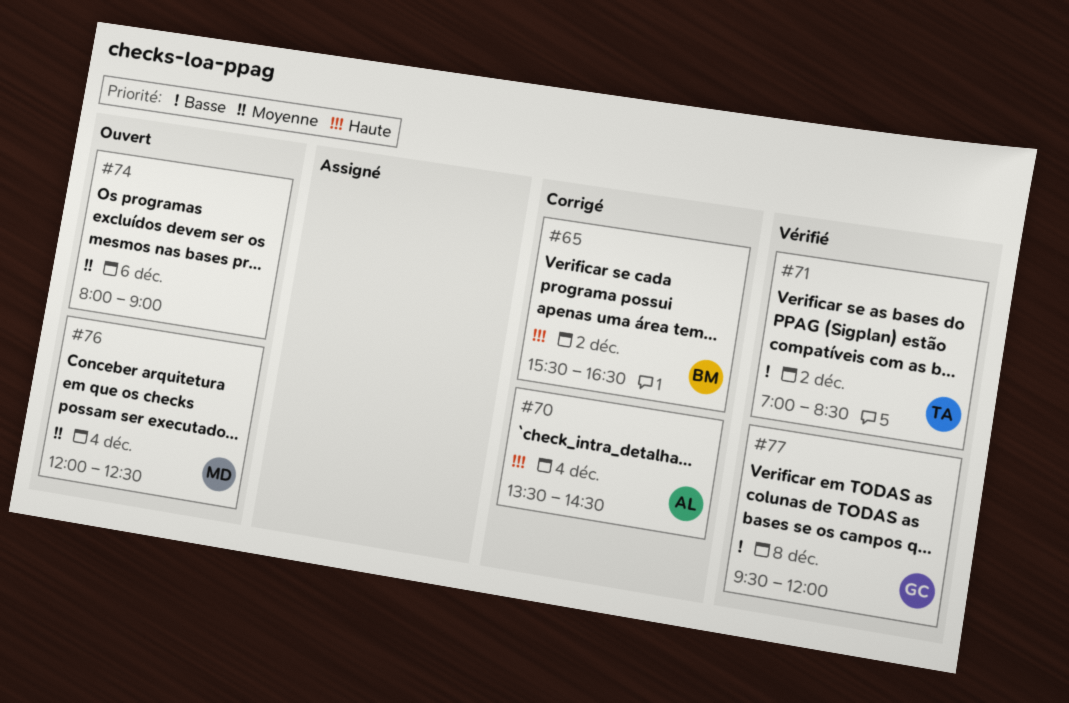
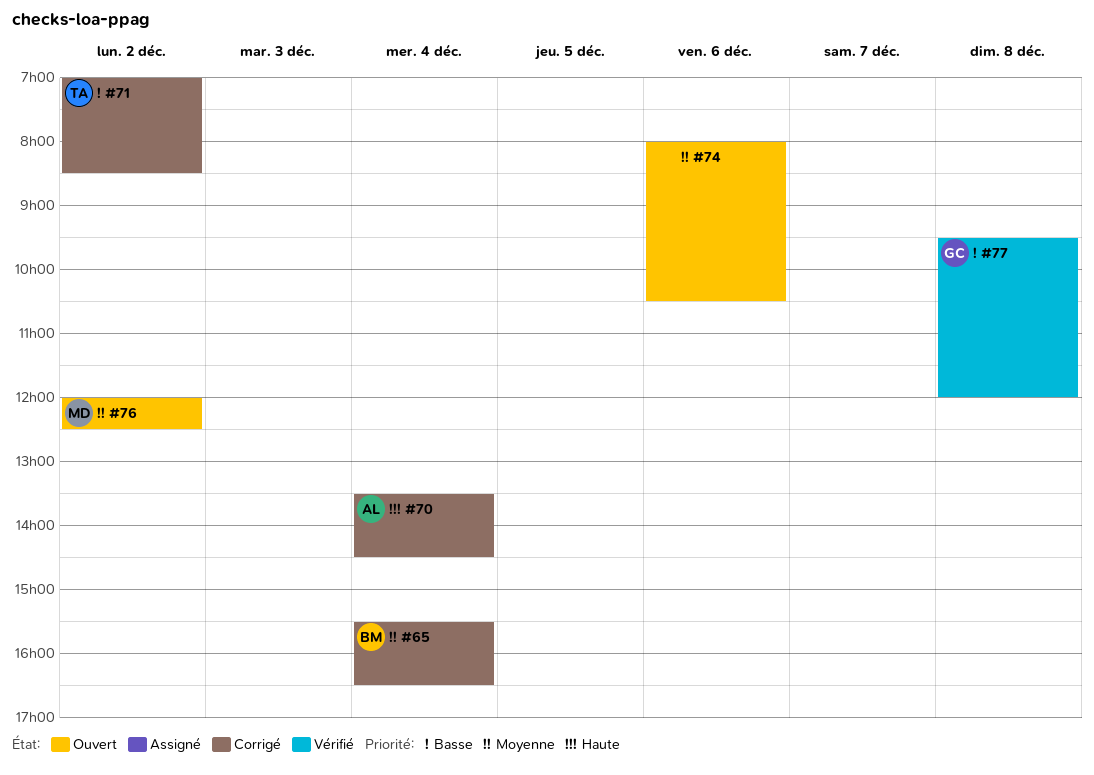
#65, priority: Haute -> Moyenne
#65, day: Dec 2 -> Dec 4
#71, status: Vérifié -> Corrigé
#74, ends: 09:00 -> 10:30
#76, day: Dec 4 -> Dec 2

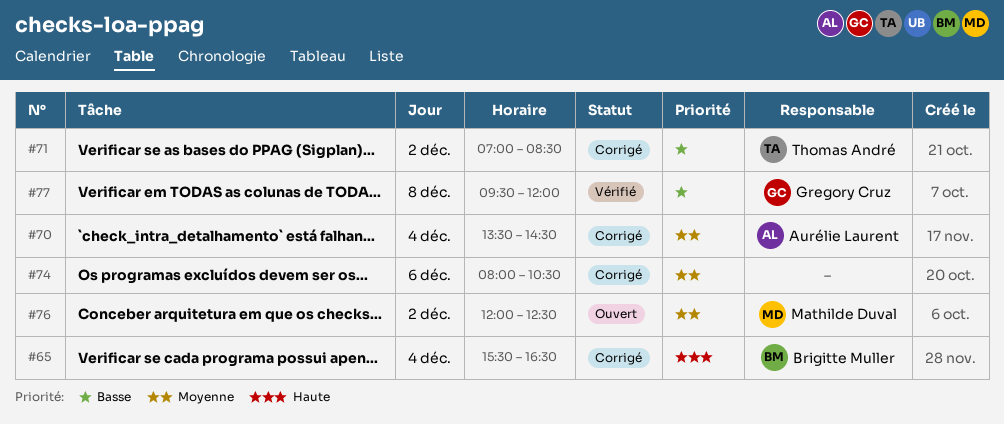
#65, priority: Moyenne -> Haute
#70, priority: Haute -> Moyenne
#74, status: Ouvert -> Corrigé

